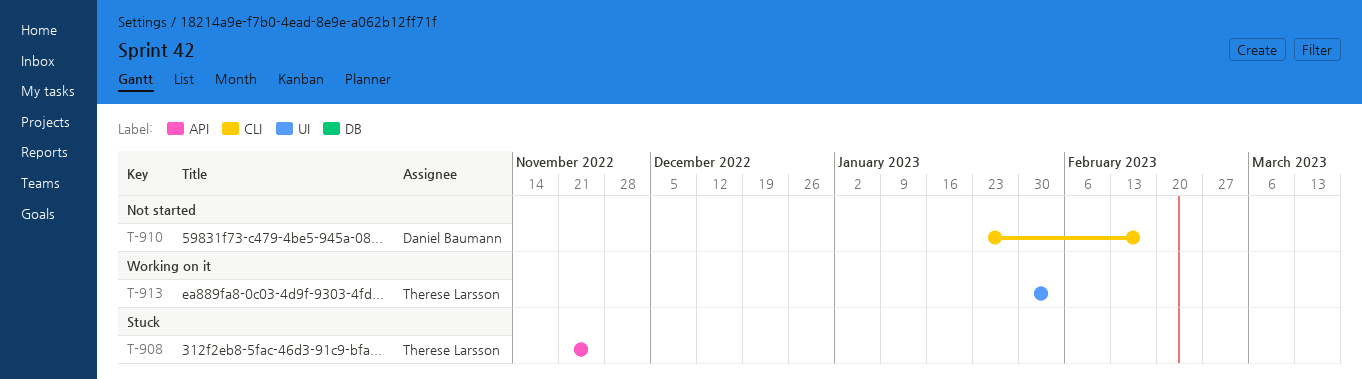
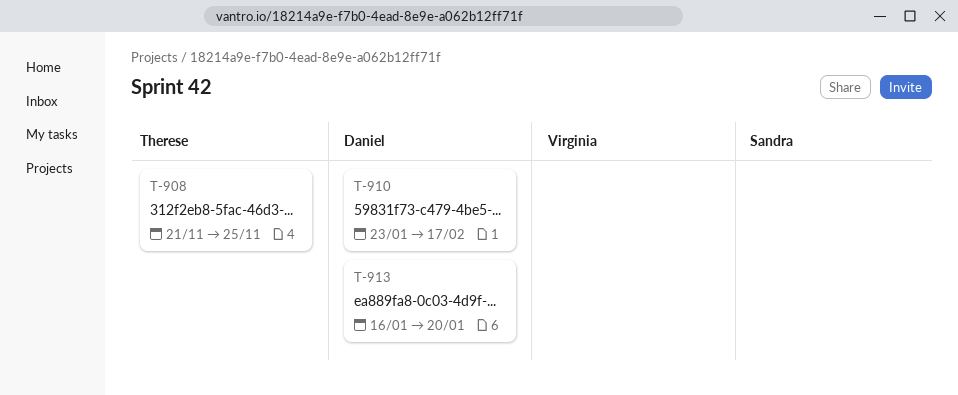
T-913, owner: Therese Larsson -> Daniel Baumann
T-913, start: Jan 30 -> Jan 16
T-913, due: Feb 3 -> Jan 20

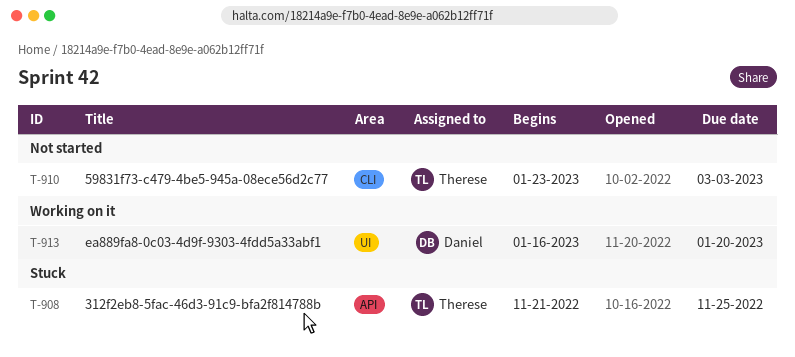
T-910, owner: Daniel -> Therese
T-910, due: Feb 17 -> Mar 3

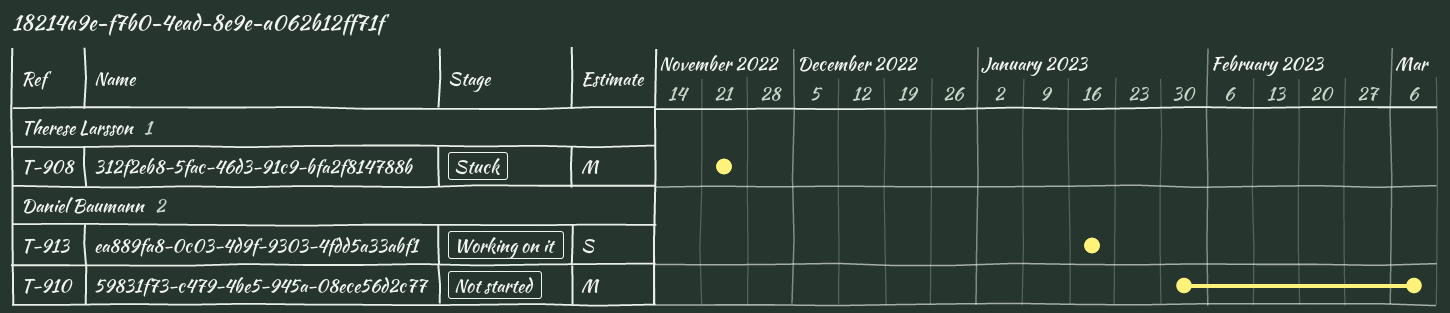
T-910, owner: Therese Larsson -> Daniel Baumann
T-910, start: Jan 23 -> Jan 30
T-910, due: Mar 3 -> Mar 10

